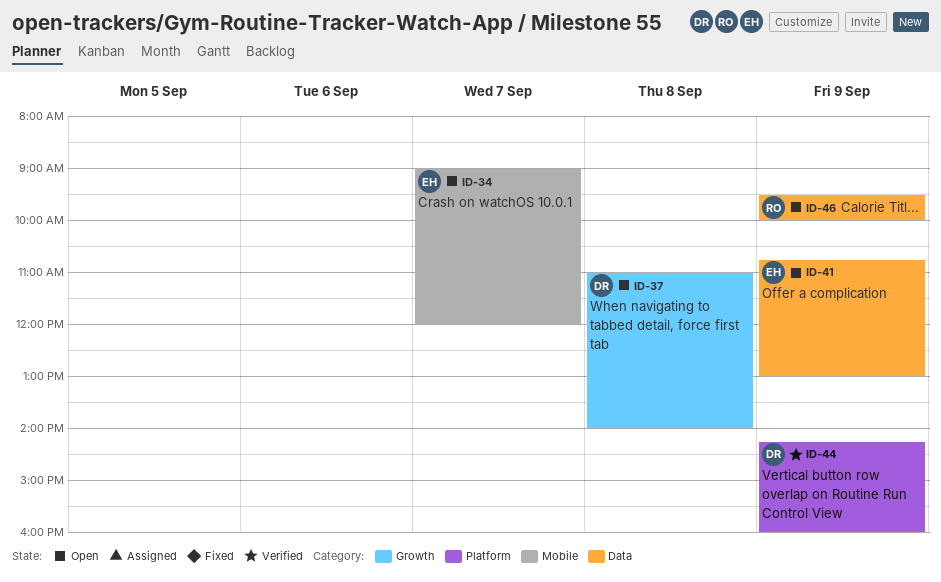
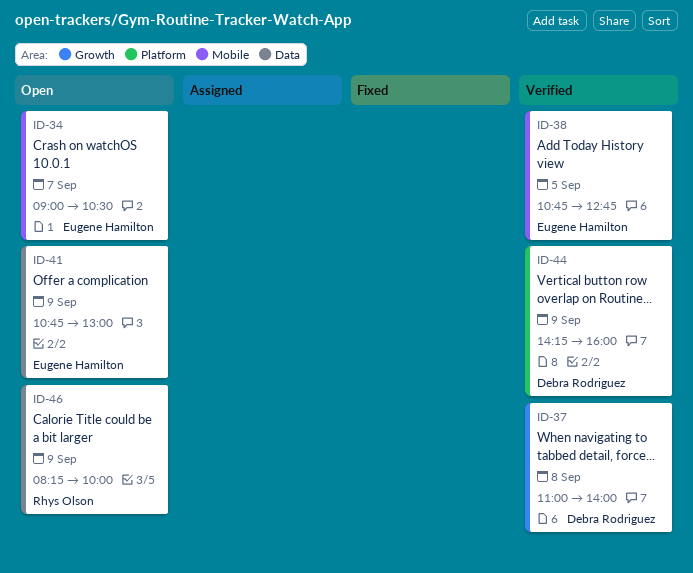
ID-34, ends: 12:00 -> 10:30
ID-37, status: Open -> Verified
ID-38: none -> present
ID-46, begins: 09:30 -> 08:15

